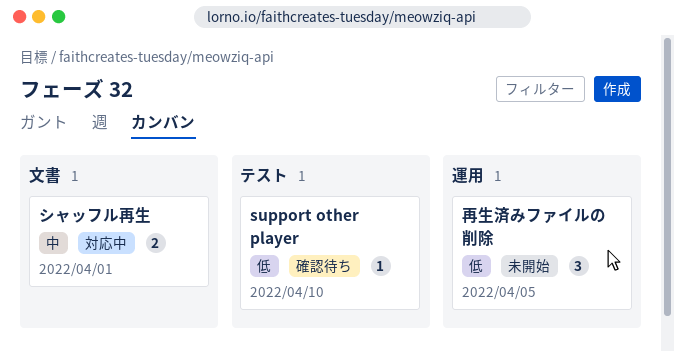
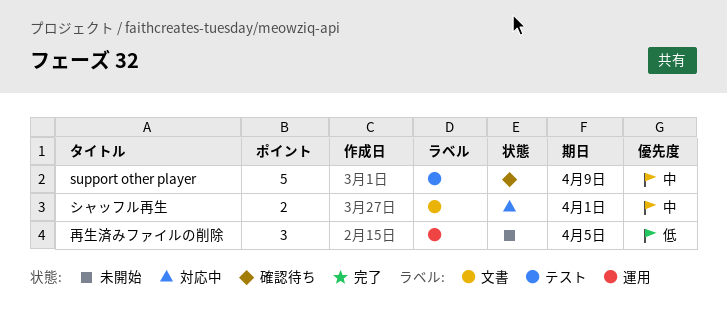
support other player, priority: 低 -> 中
support other player, estimate: 1 -> 5
support other player, due: Apr 10 -> Apr 9

